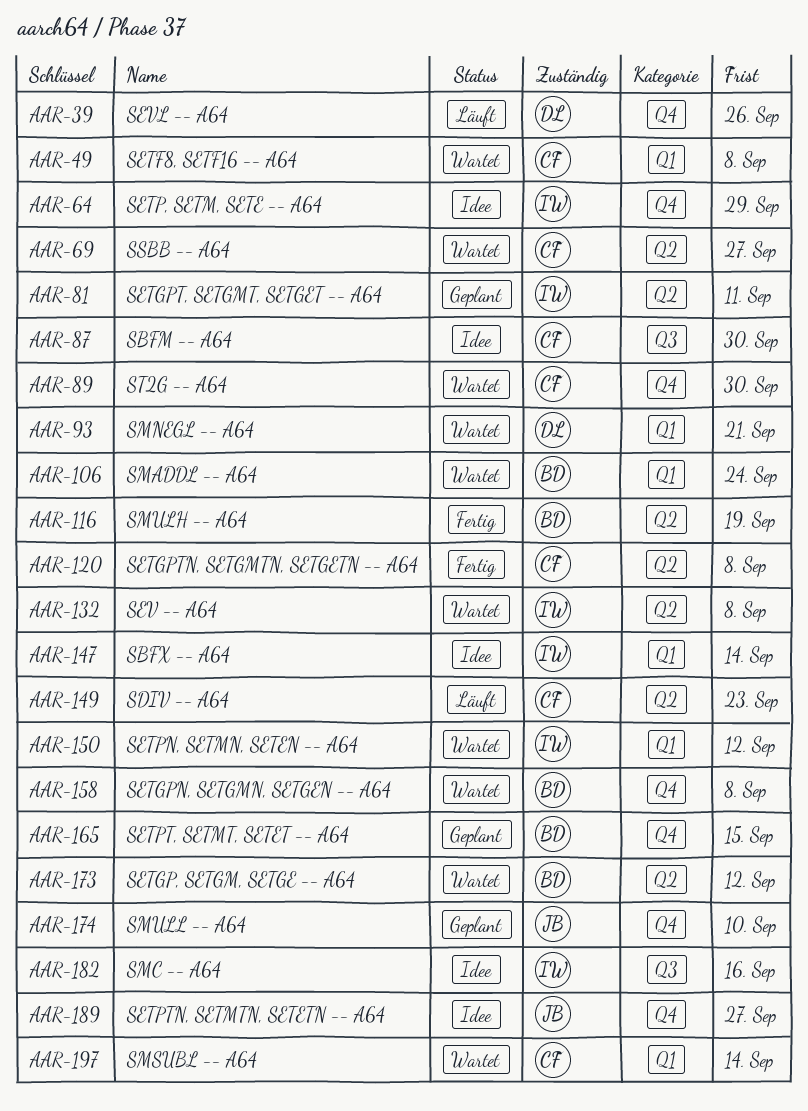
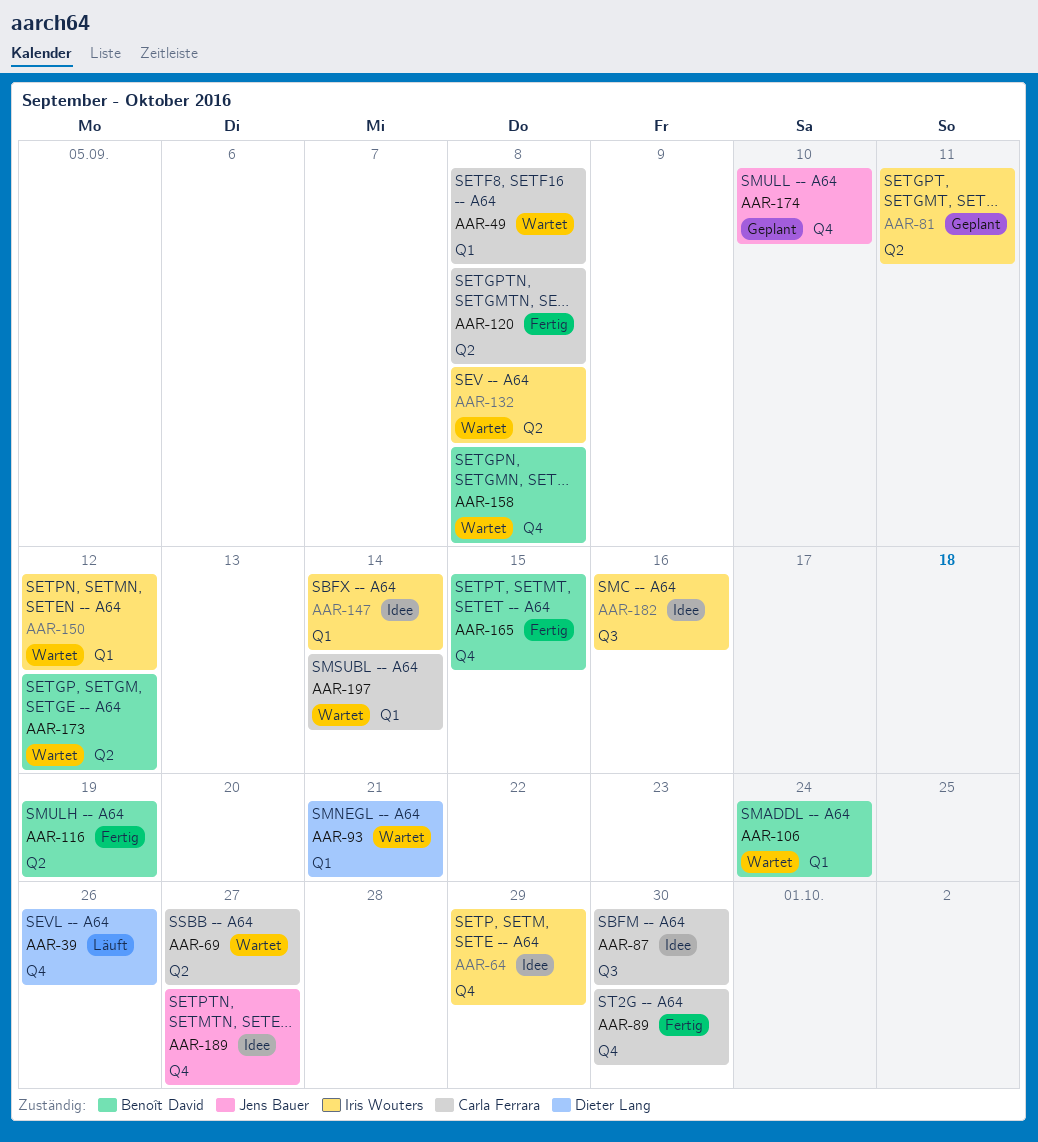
AAR-89, status: Wartet -> Fertig
AAR-149: present -> none
AAR-165, status: Geplant -> Fertig

